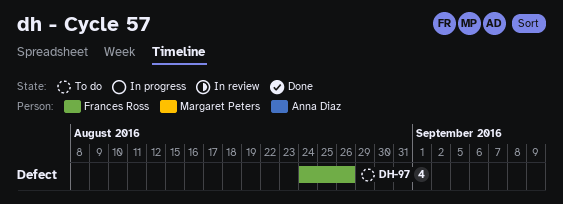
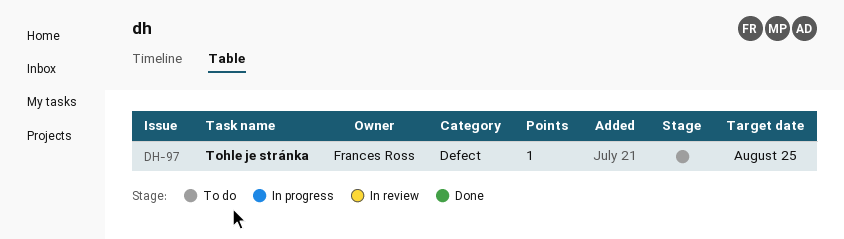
DH-97, estimate: 4 -> 1
DH-97, due: Aug 26 -> Aug 25

